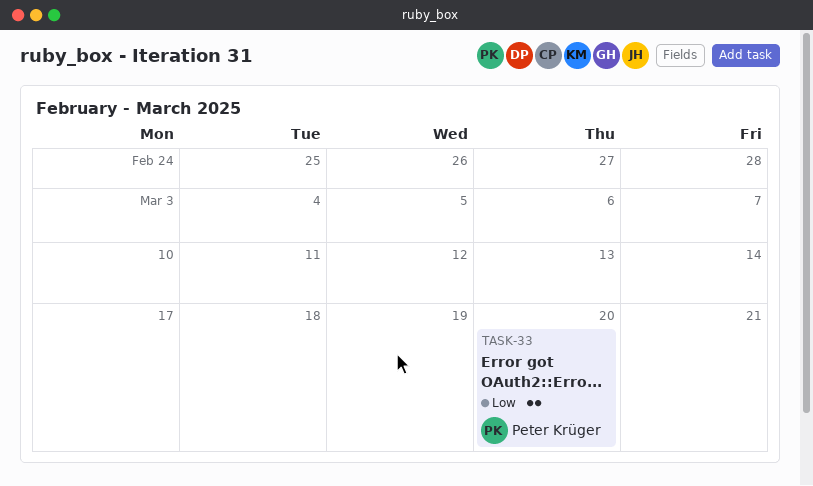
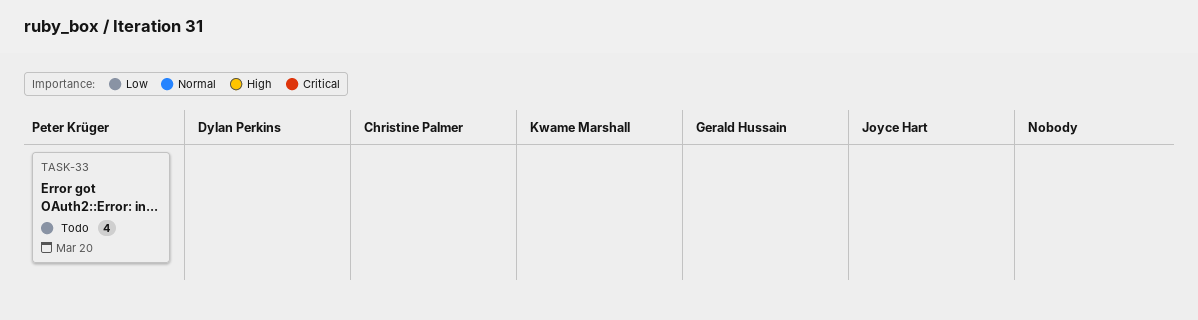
TASK-33, estimate: 2 -> 4

